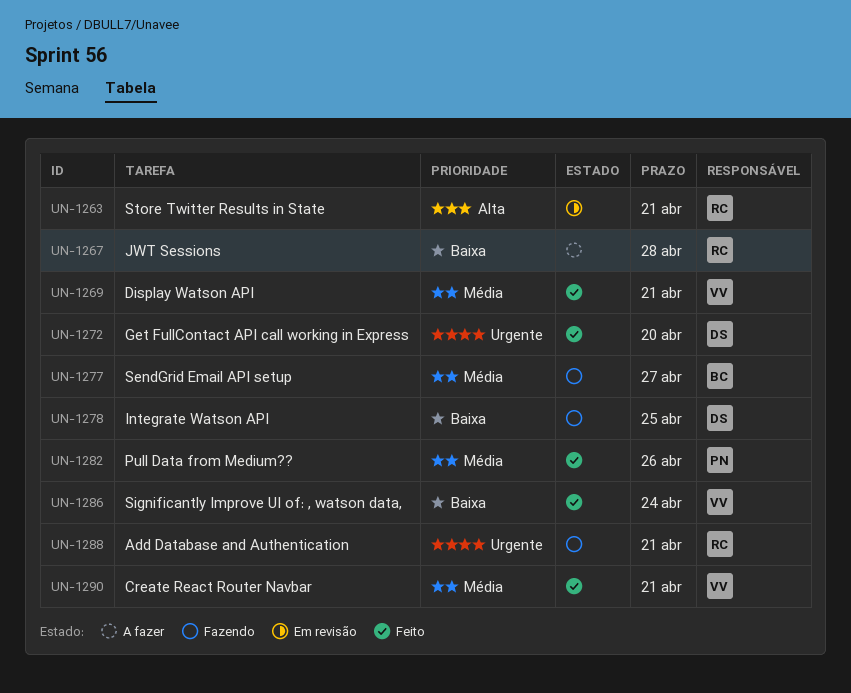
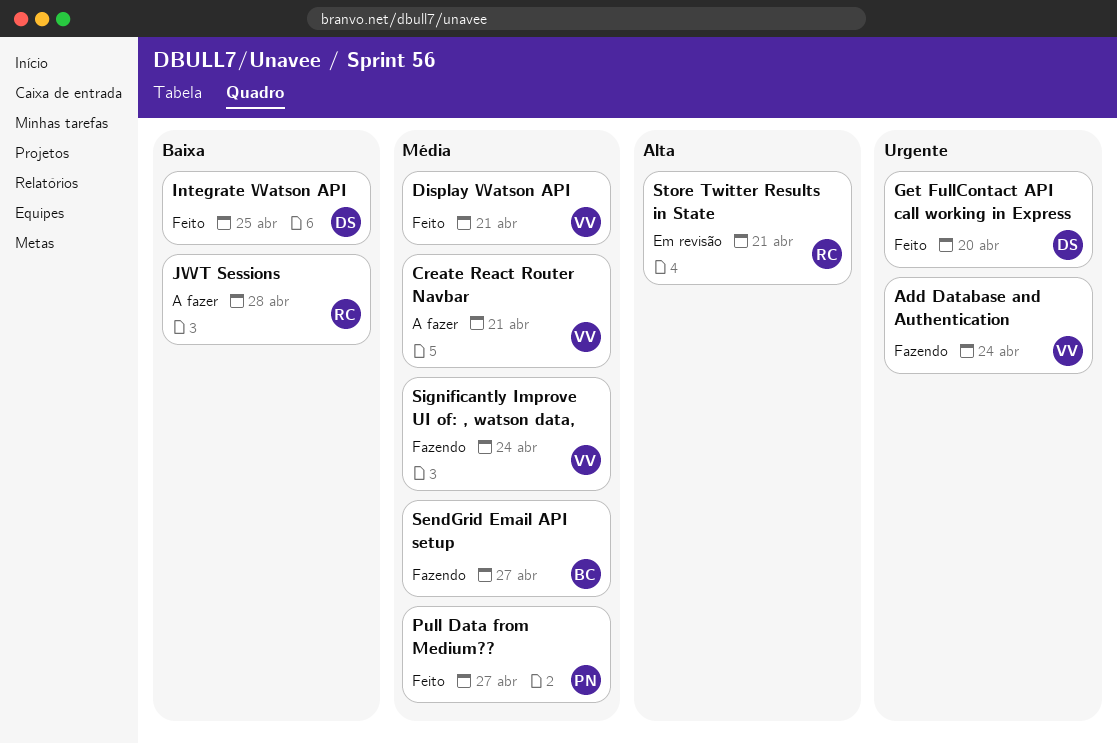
Add Database and Authentication, owner: RC -> VV
Add Database and Authentication, due: Apr 21 -> Apr 24
Create React Router Navbar, status: Feito -> A fazer
Integrate Watson API, status: Fazendo -> Feito
Pull Data from Medium??, due: Apr 26 -> Apr 27
Significantly Improve UI of: , watson data,, status: Feito -> Fazendo
Significantly Improve UI of: , watson data,, priority: Baixa -> Média

